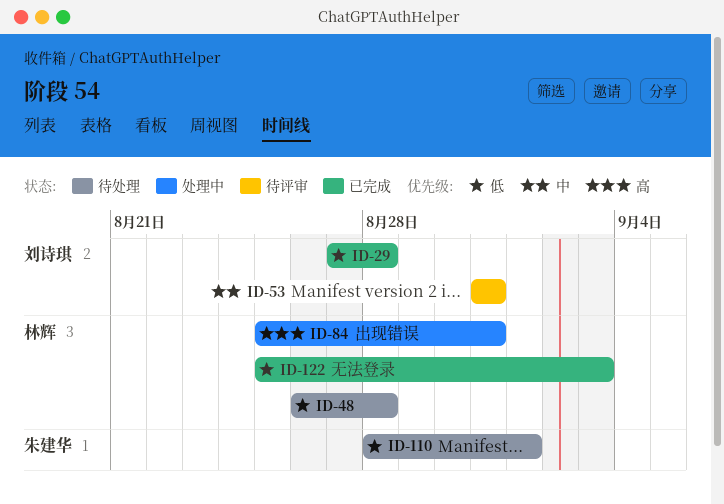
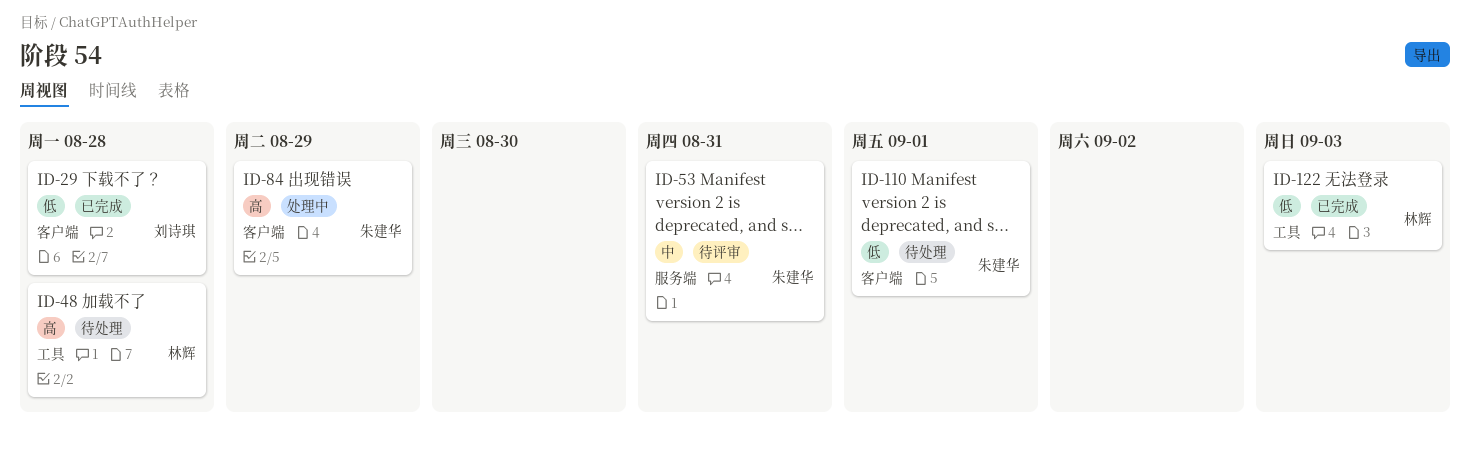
ID-48, priority: 低 -> 高
ID-53, owner: 刘诗琪 -> 朱建华
ID-84, owner: 林辉 -> 朱建华
ID-84, due: Aug 31 -> Aug 29

